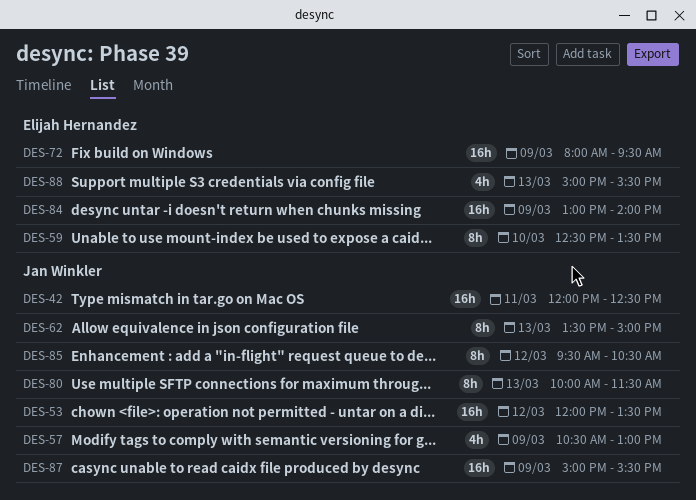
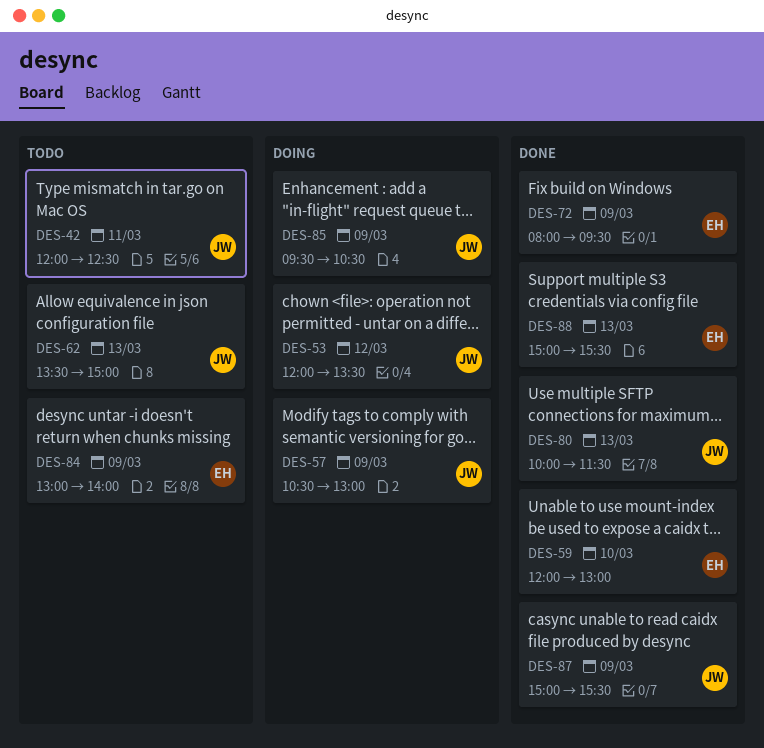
DES-59, begins: 12:30 -> 12:00
DES-59, ends: 13:30 -> 13:00
DES-85, day: Mar 12 -> Mar 9

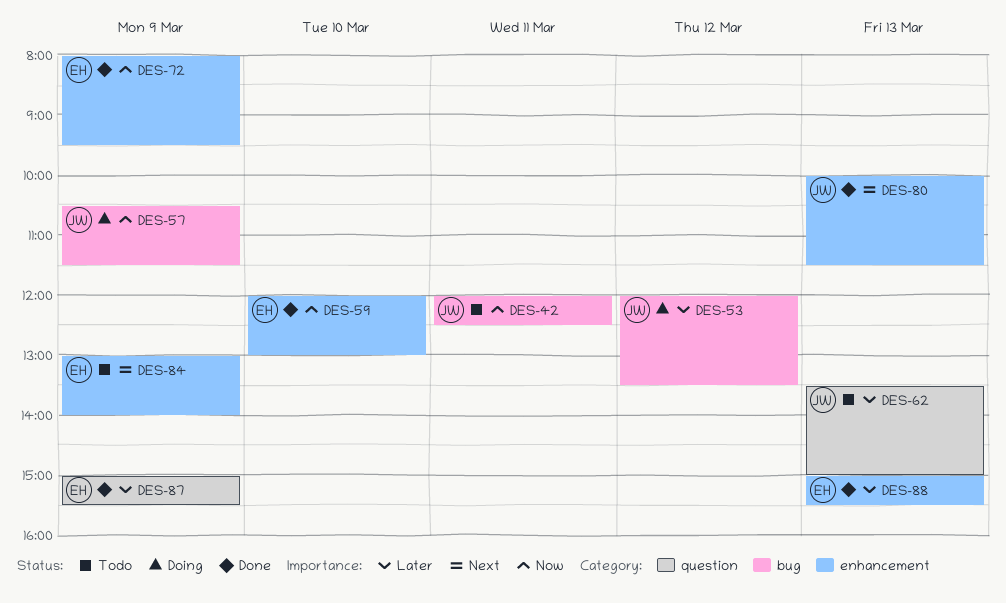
DES-57, ends: 13:00 -> 11:30
DES-85: present -> none
DES-87, owner: JW -> EH

